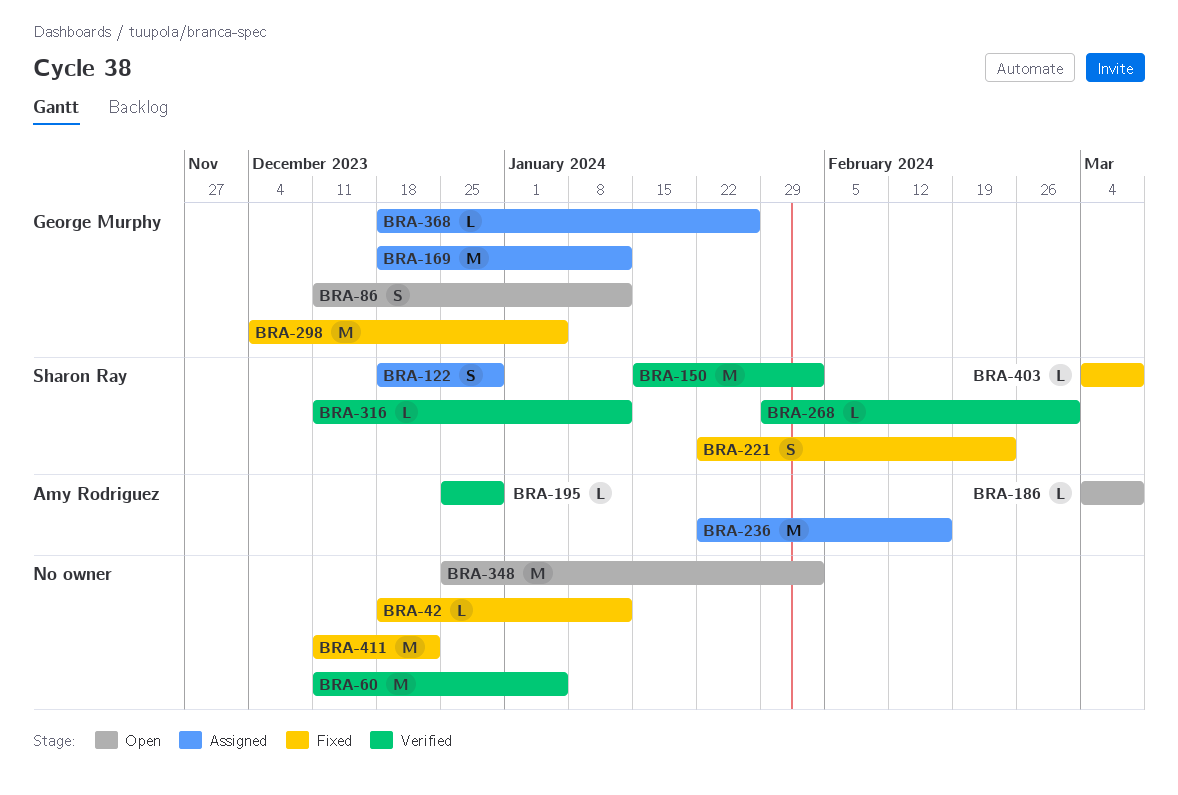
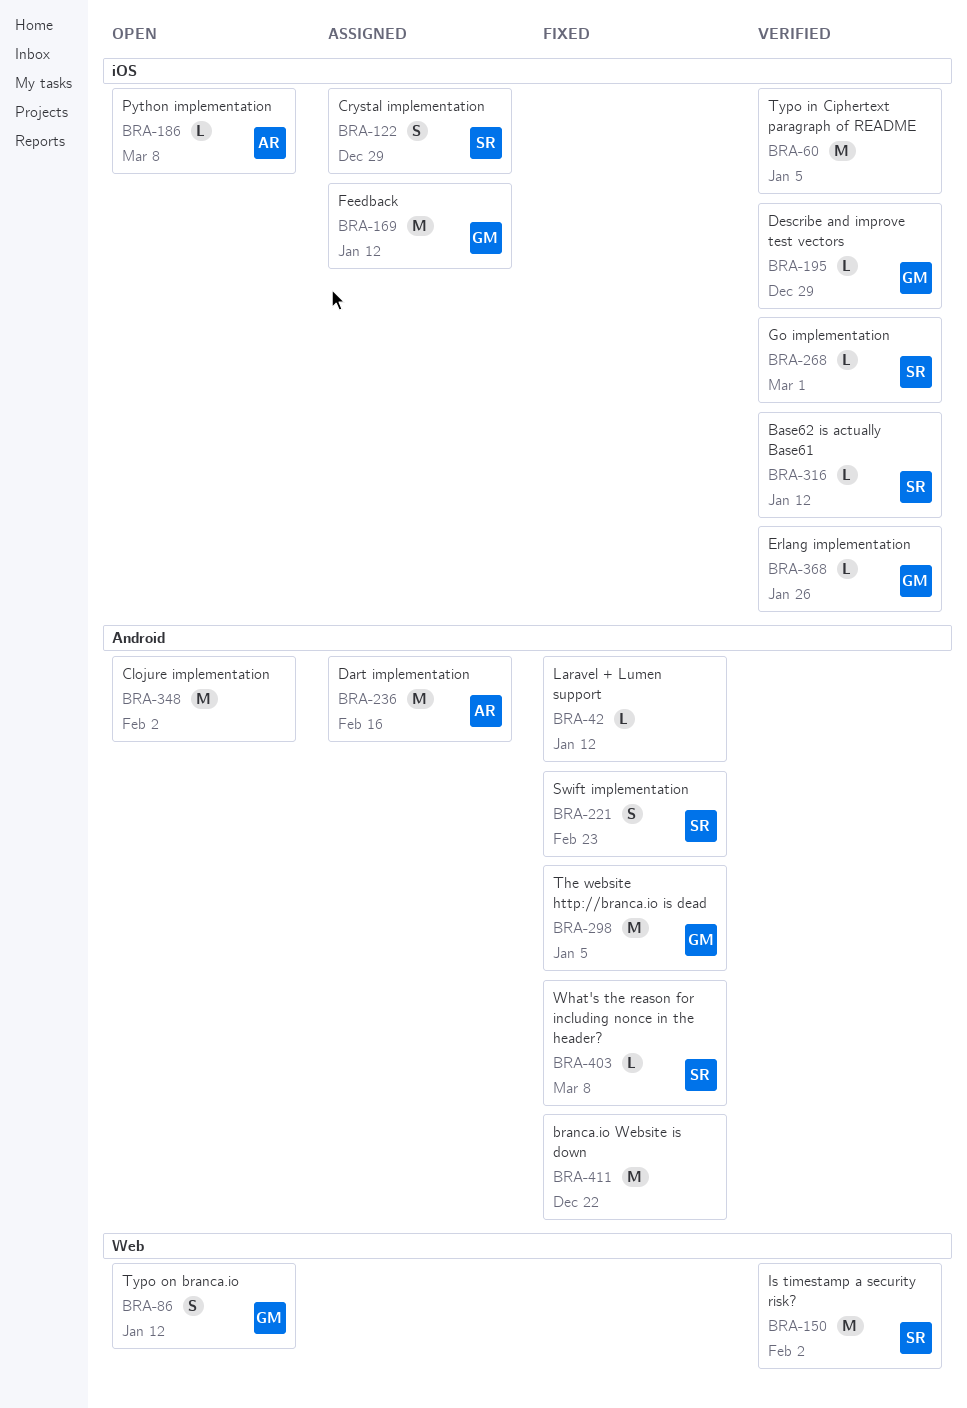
BRA-195, owner: Amy Rodriguez -> George Murphy
BRA-368, status: Assigned -> Verified

